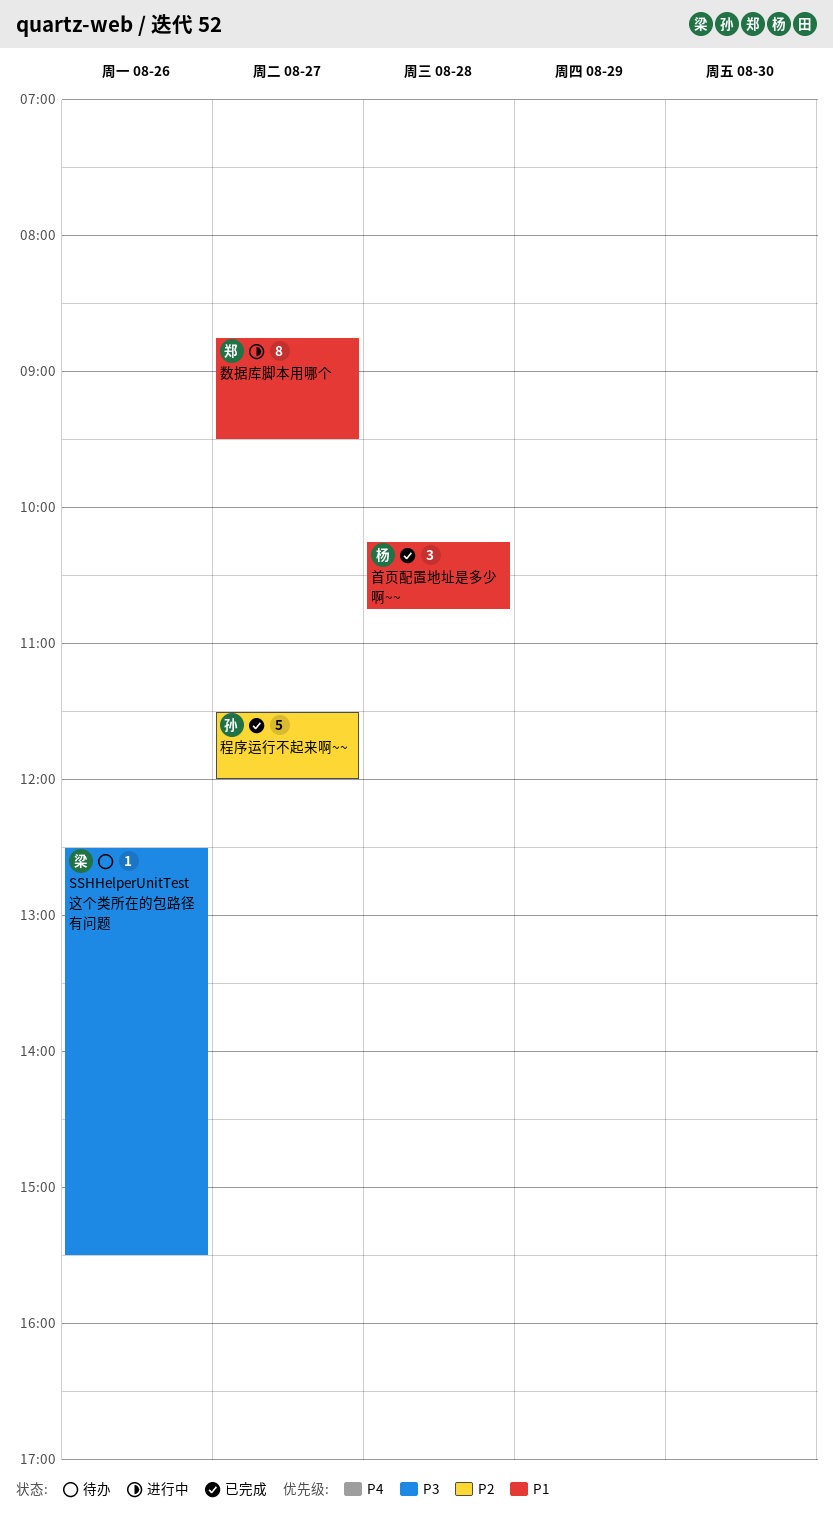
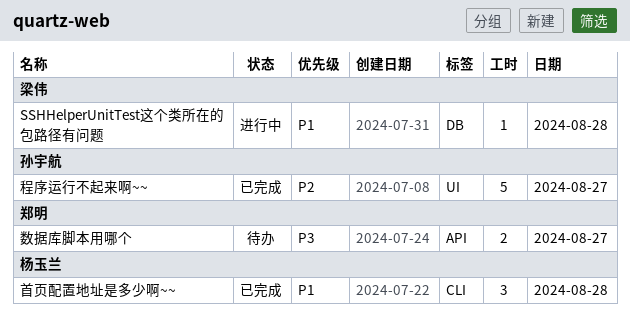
SSHHelperUnitTest这个类所在的包路径有问题, status: 待办 -> 进行中
SSHHelperUnitTest这个类所在的包路径有问题, priority: P3 -> P1
SSHHelperUnitTest这个类所在的包路径有问题, day: Aug 26 -> Aug 28
数据库脚本用哪个, status: 进行中 -> 待办
数据库脚本用哪个, priority: P1 -> P3
数据库脚本用哪个, estimate: 8 -> 2

